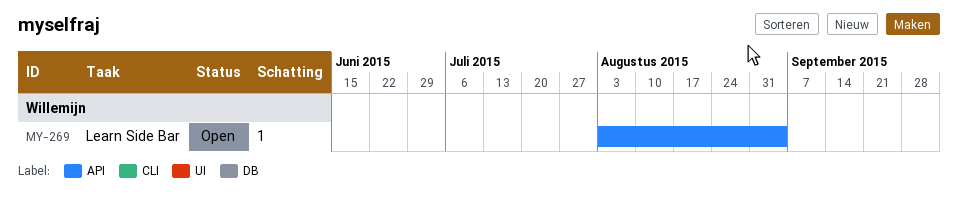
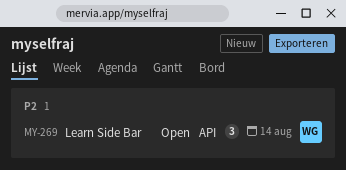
MY-269, estimate: 1 -> 3
MY-269, due: Sep 4 -> Aug 14

